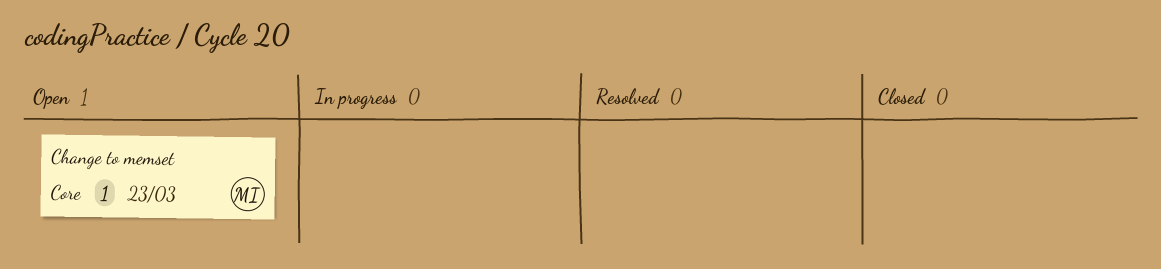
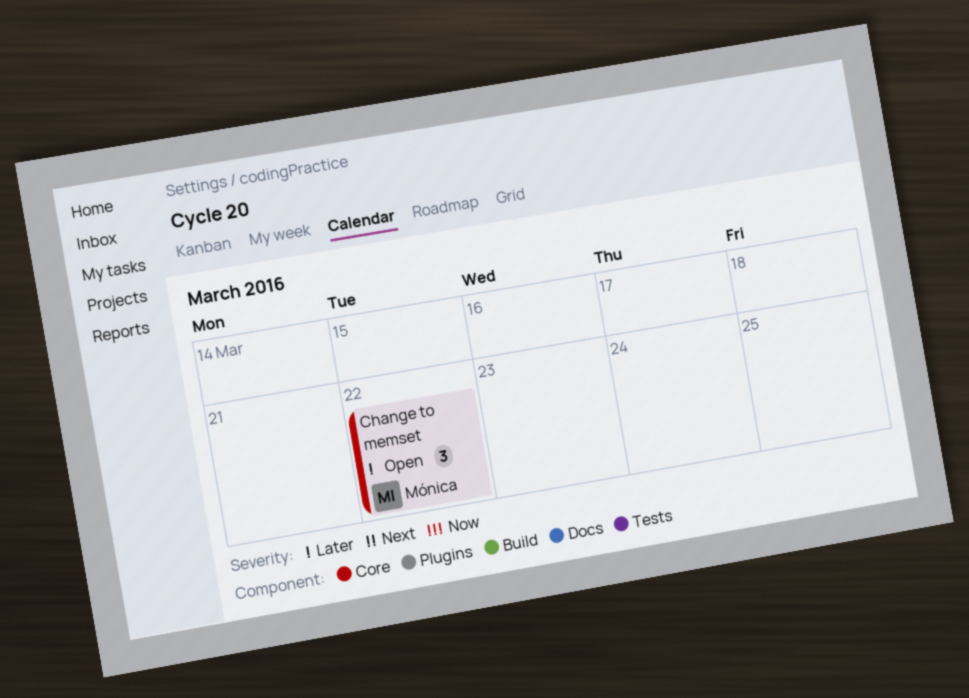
Change to memset, estimate: 1 -> 3
Change to memset, due: Mar 23 -> Mar 22

